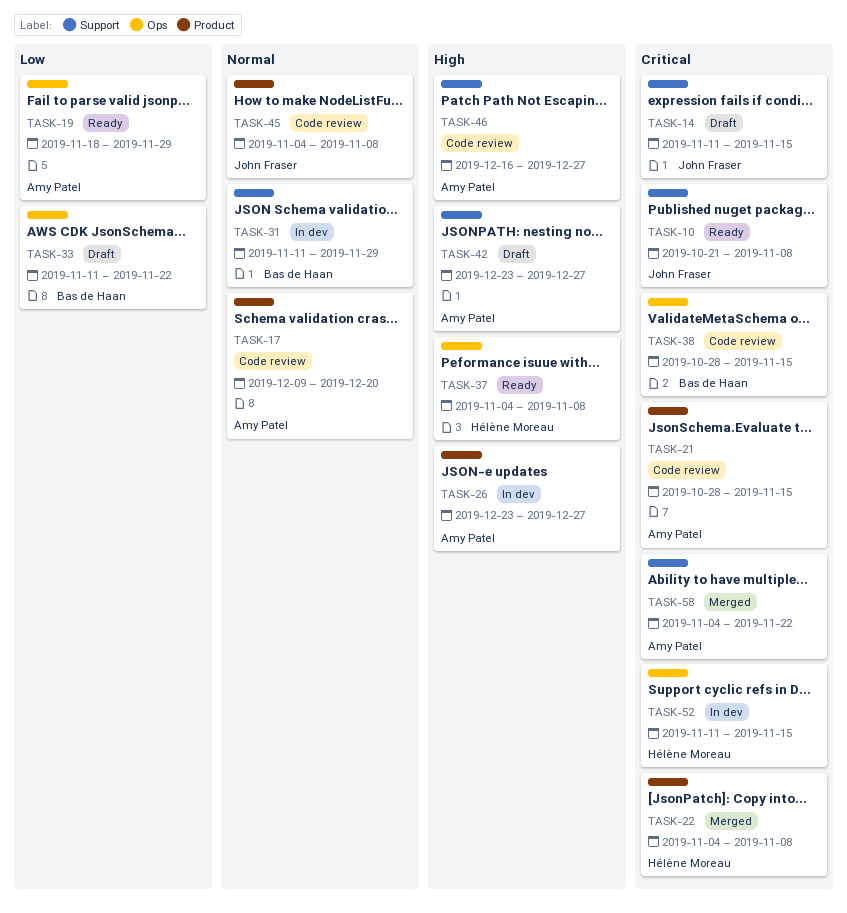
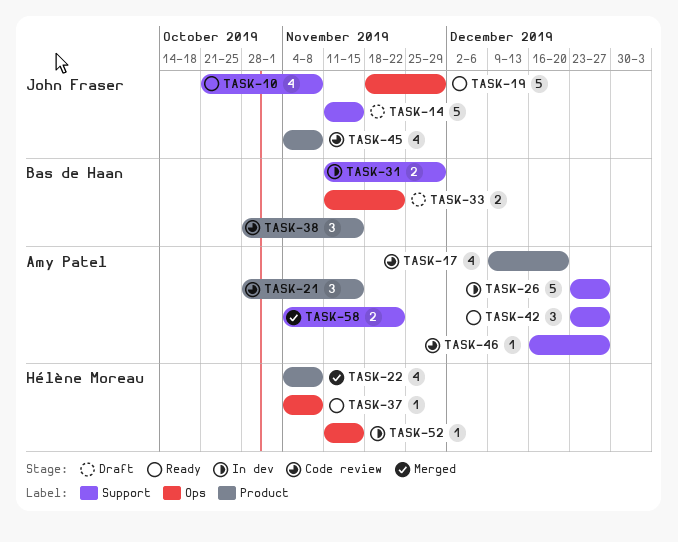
TASK-19, owner: Amy Patel -> John Fraser
TASK-26, label: Product -> Support
TASK-38, label: Ops -> Product
TASK-42, status: Draft -> Ready

